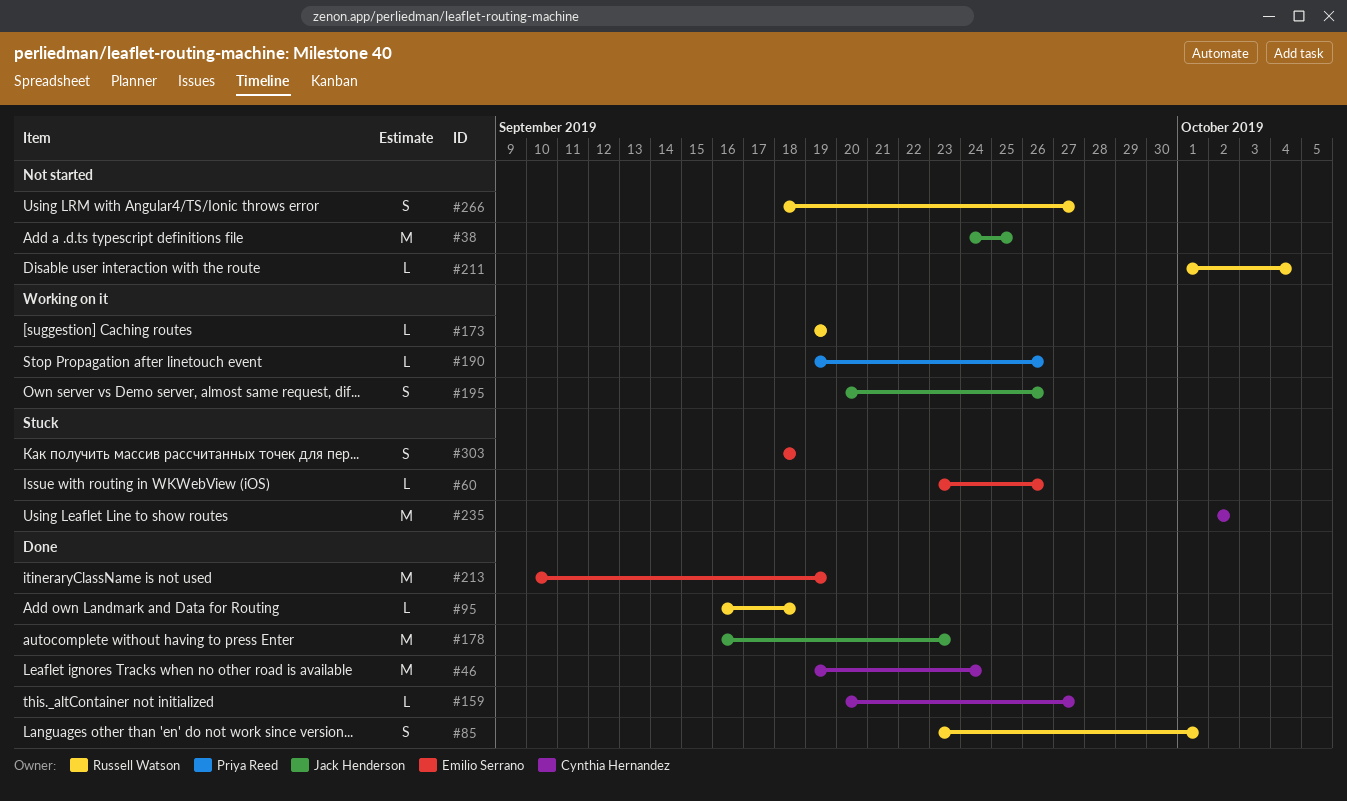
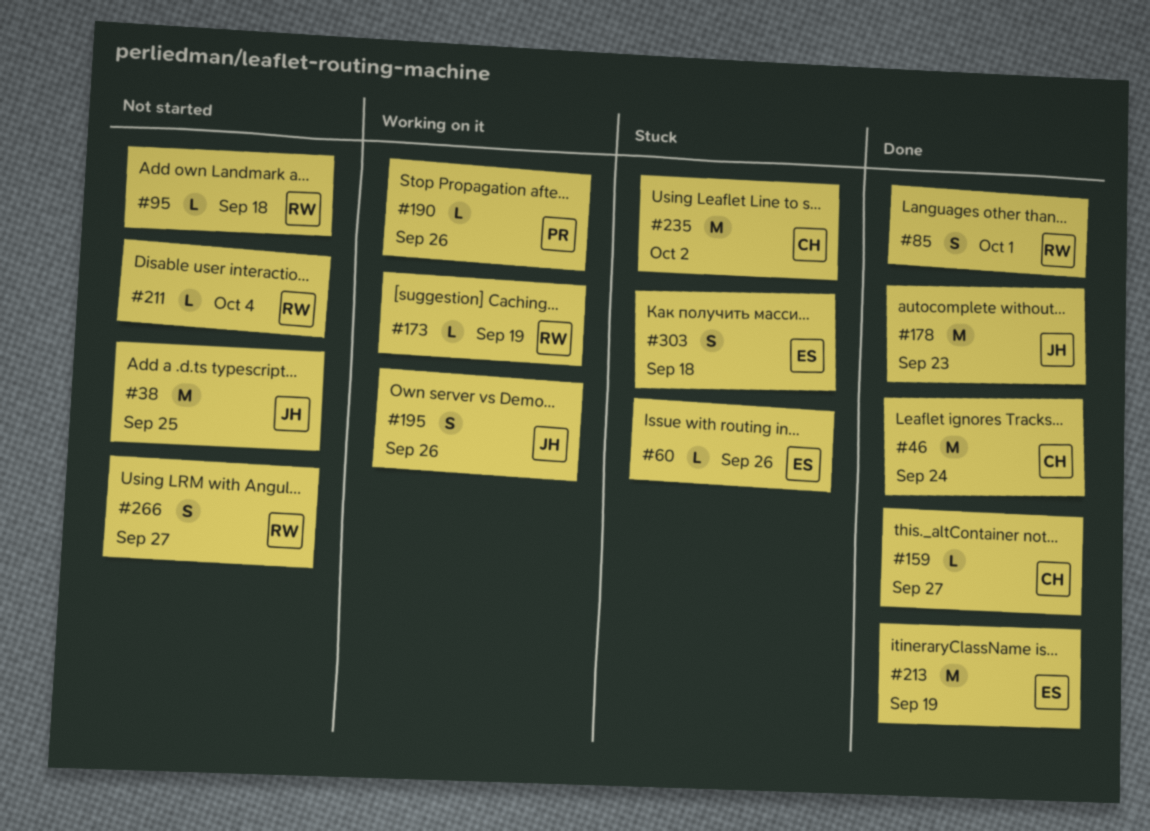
#95, status: Done -> Not started

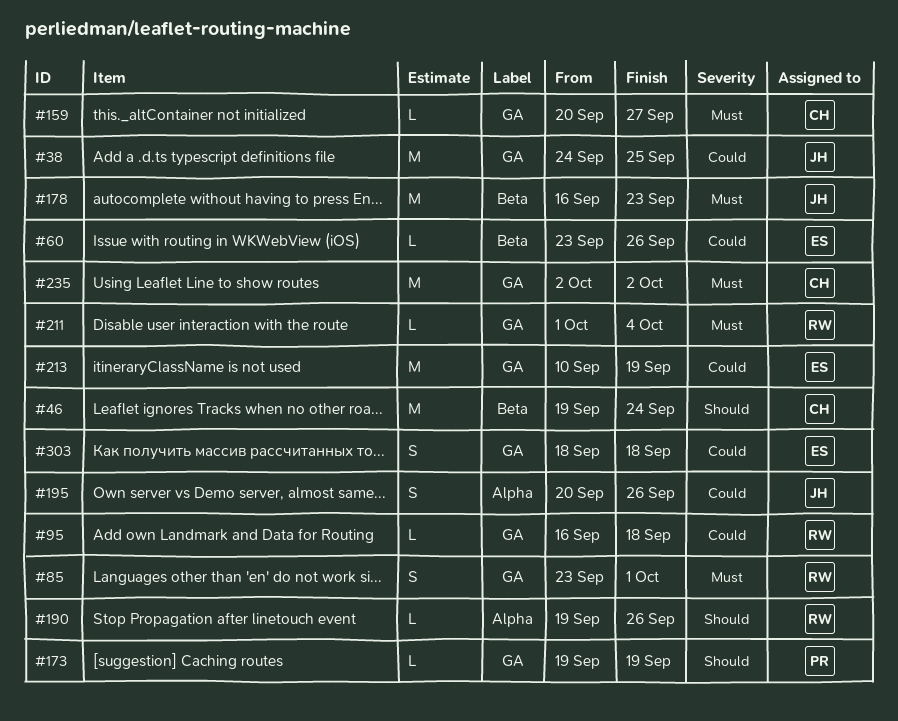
#173, owner: RW -> PR
#190, owner: PR -> RW
#266: present -> none

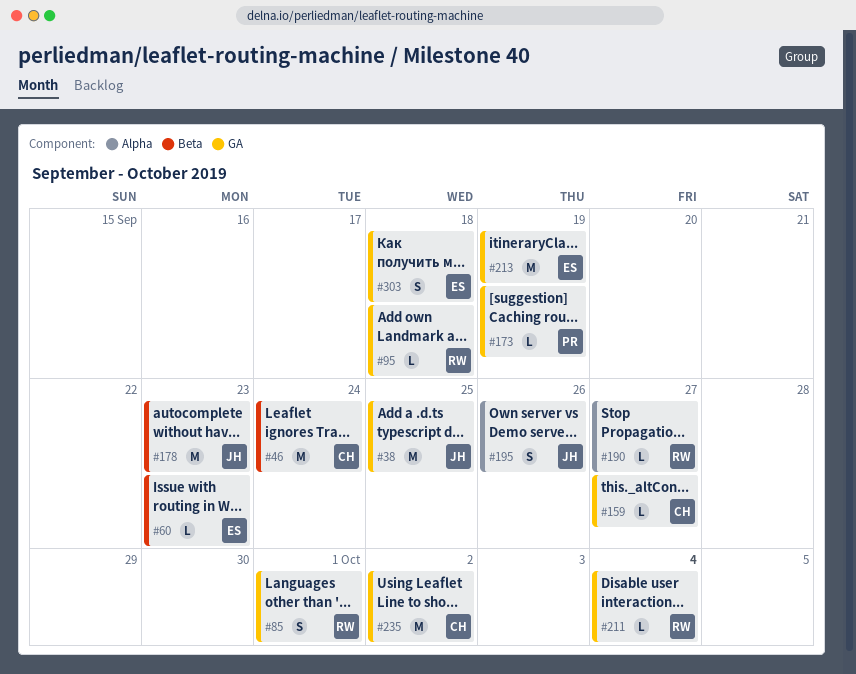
#60, due: Sep 26 -> Sep 23
#190, due: Sep 26 -> Sep 27

